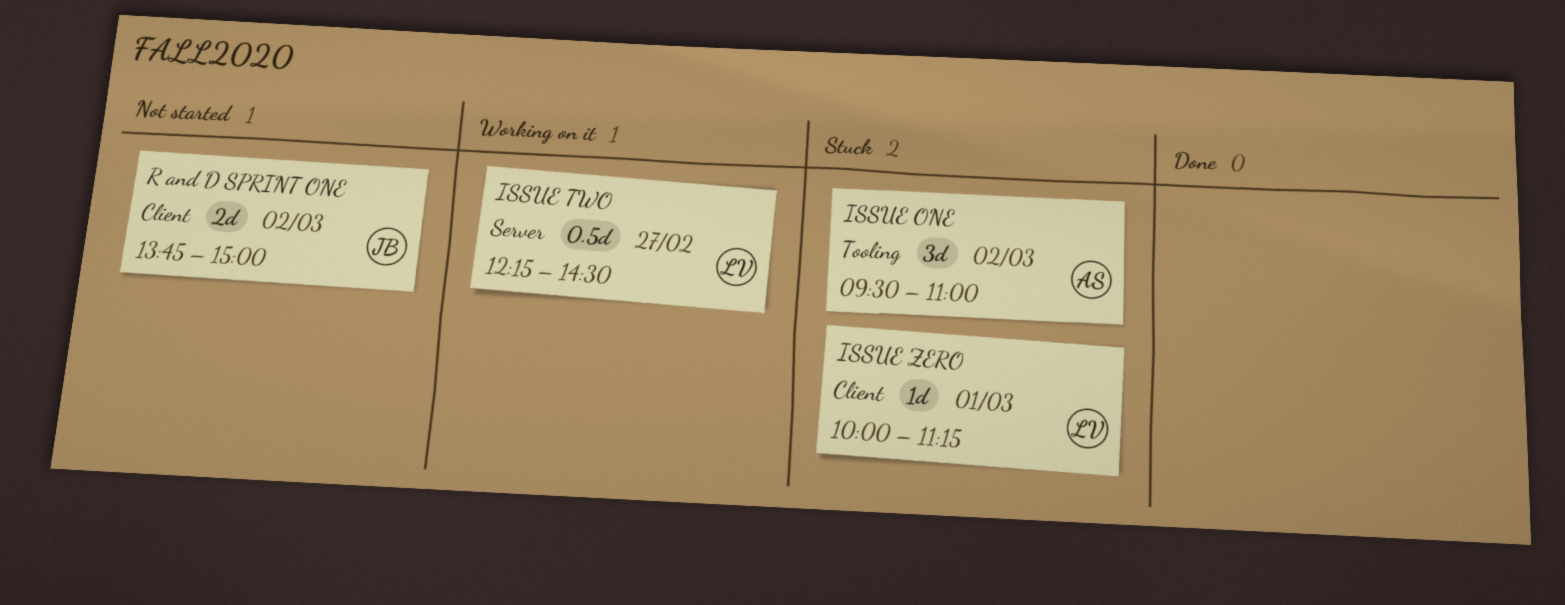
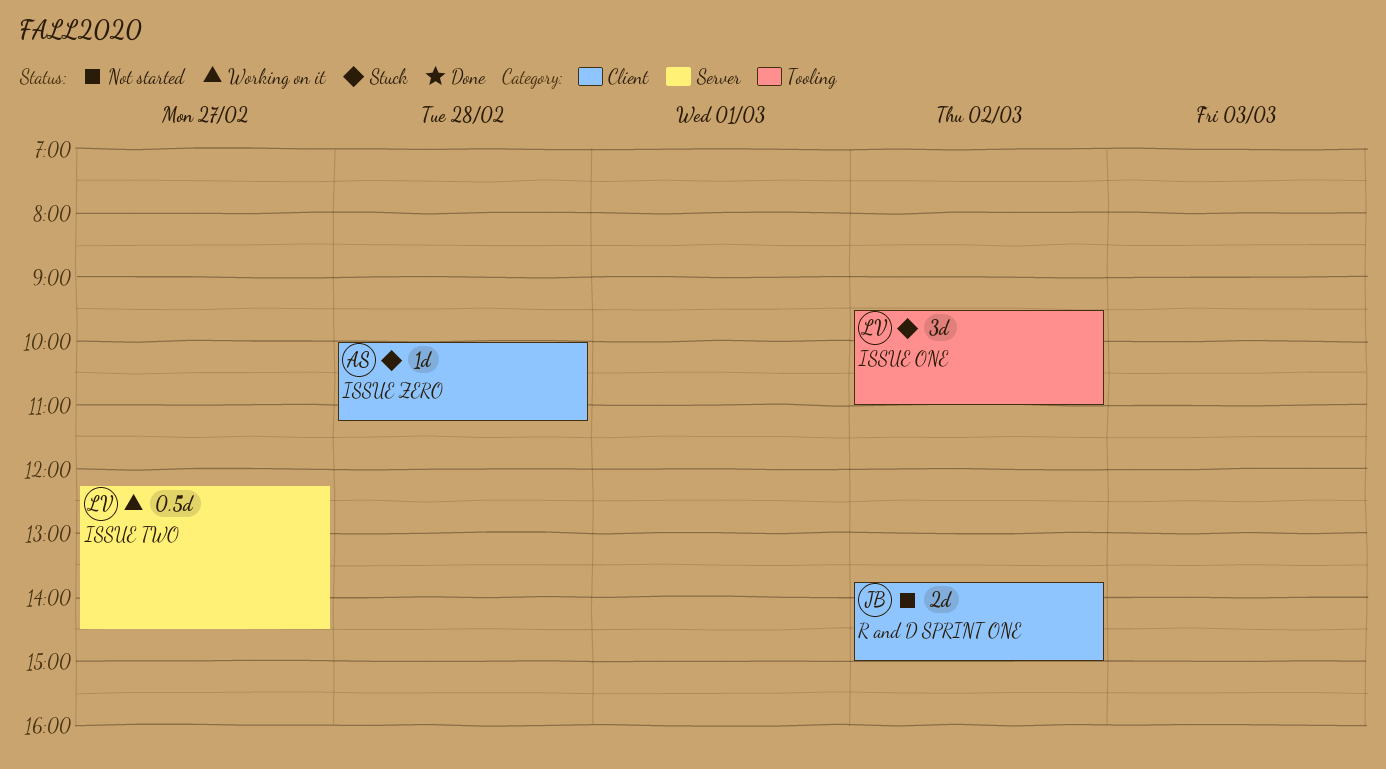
ISSUE ONE, owner: AS -> LV
ISSUE ZERO, owner: LV -> AS
ISSUE ZERO, day: Mar 1 -> Feb 28

